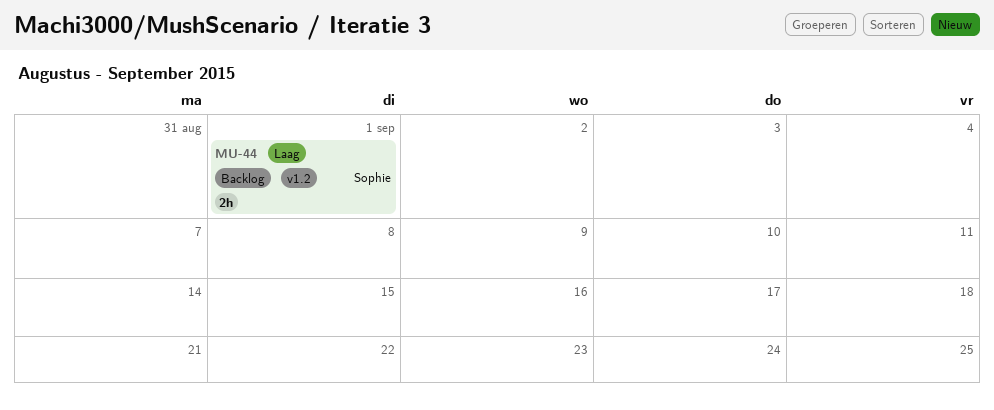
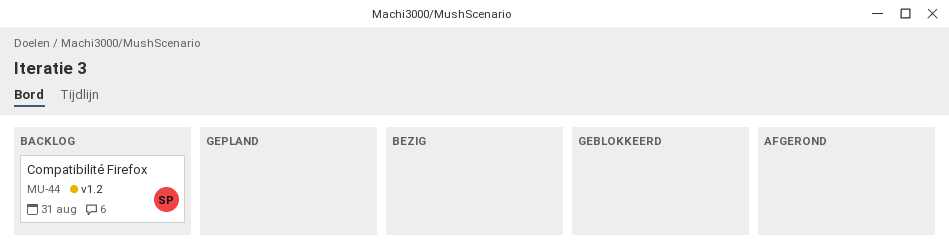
MU-44, due: Sep 1 -> Aug 31

